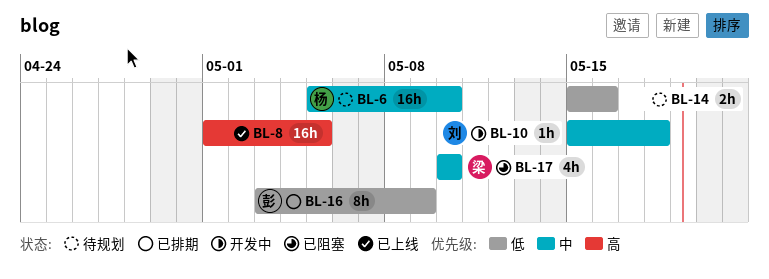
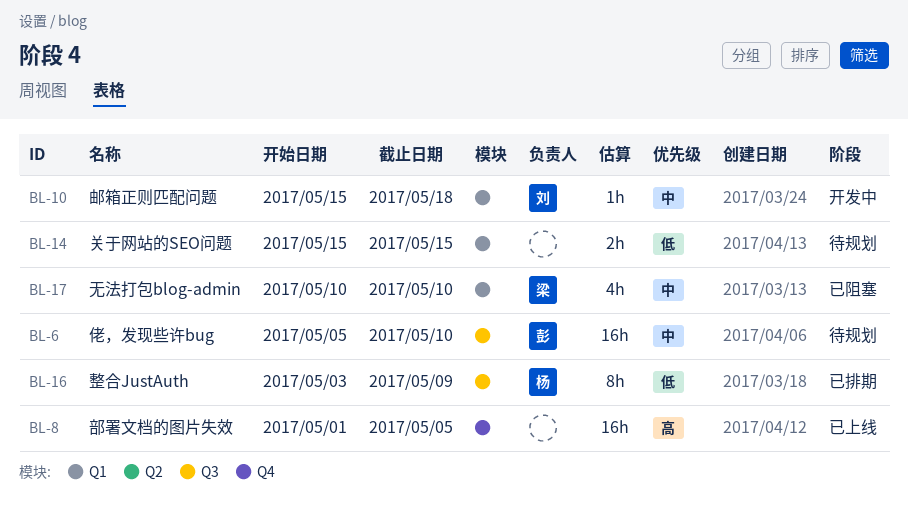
BL-6, owner: 杨 -> 彭
BL-14, due: May 16 -> May 15
BL-16, owner: 彭 -> 杨

